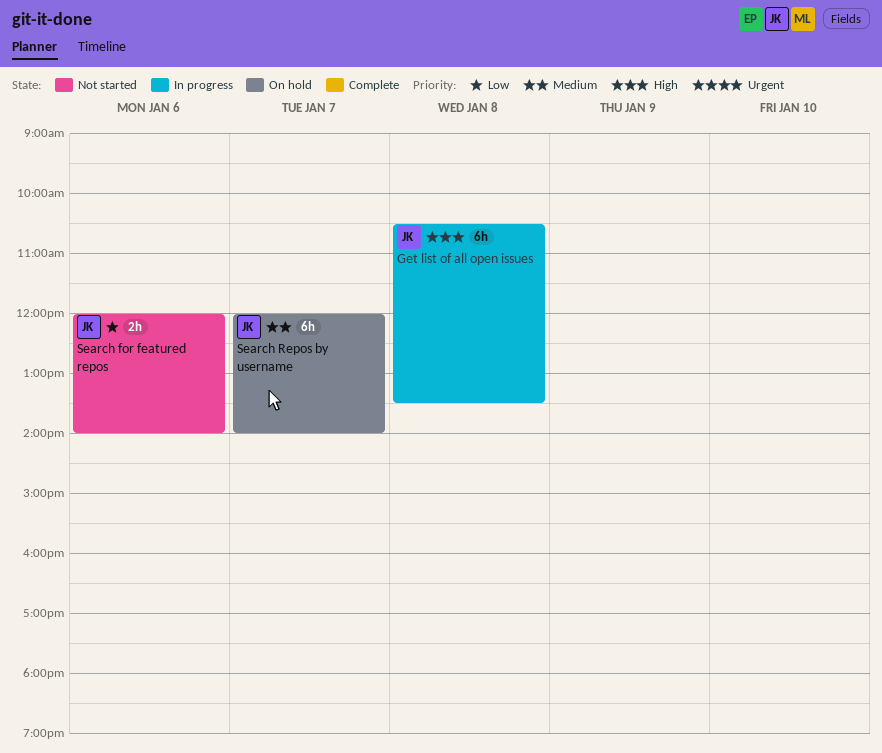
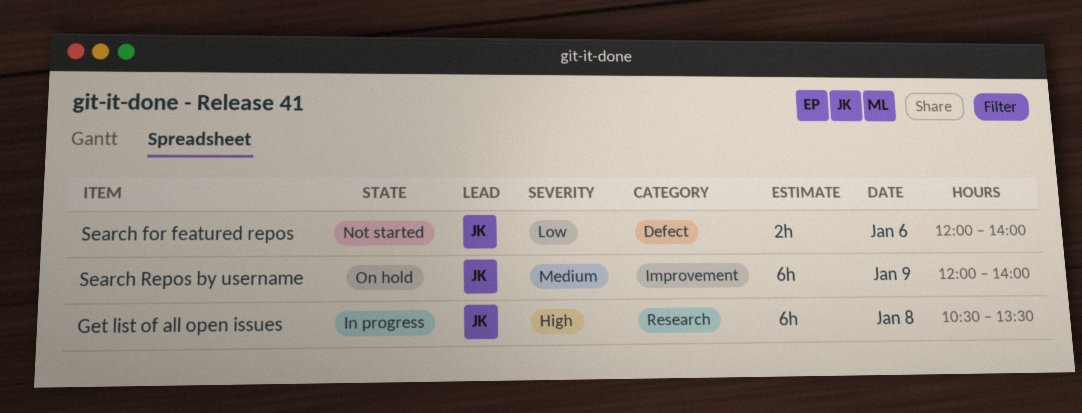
Search Repos by username, day: Jan 7 -> Jan 9

